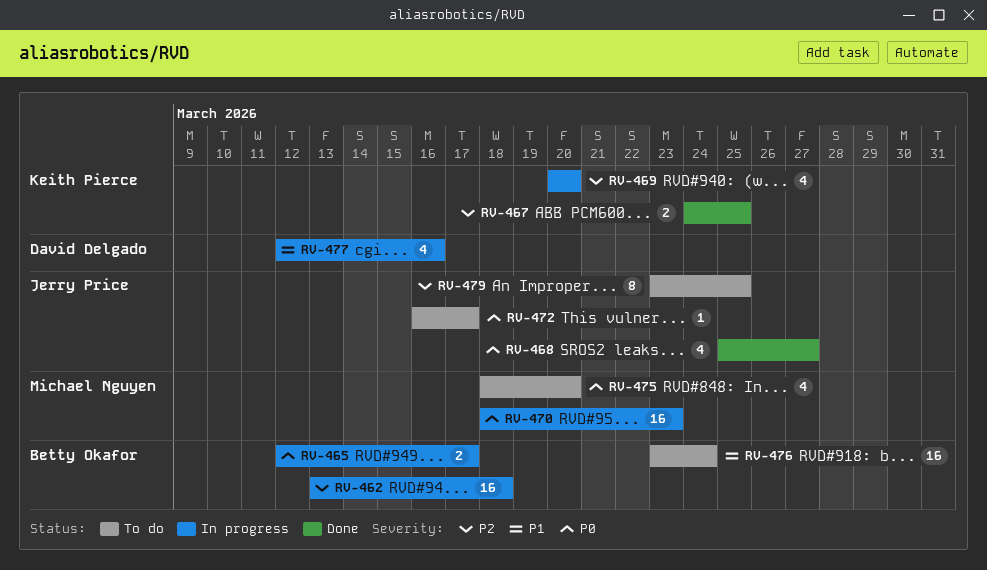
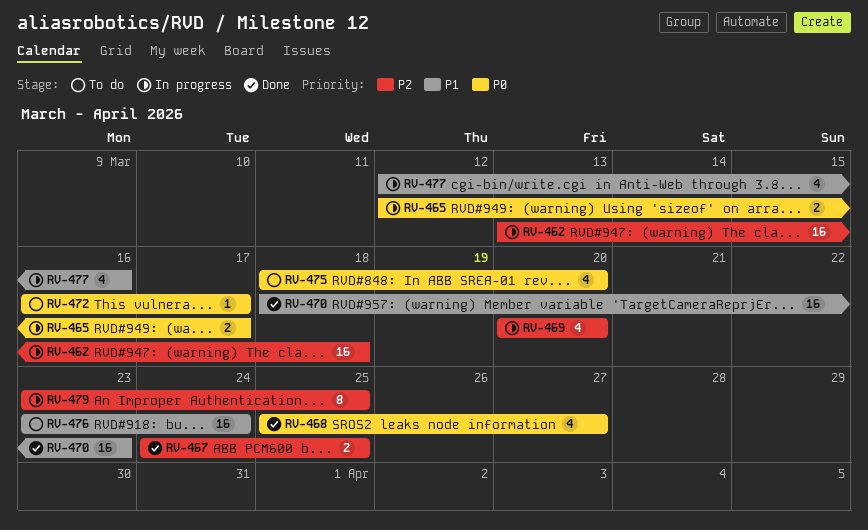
RV-470, status: In progress -> Done
RV-470, priority: P0 -> P1
RV-479, status: To do -> In progress

